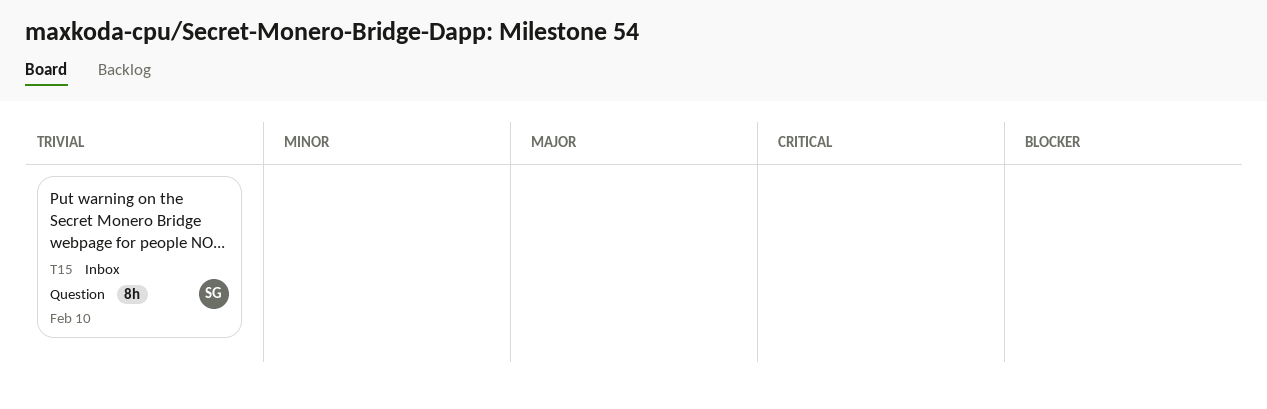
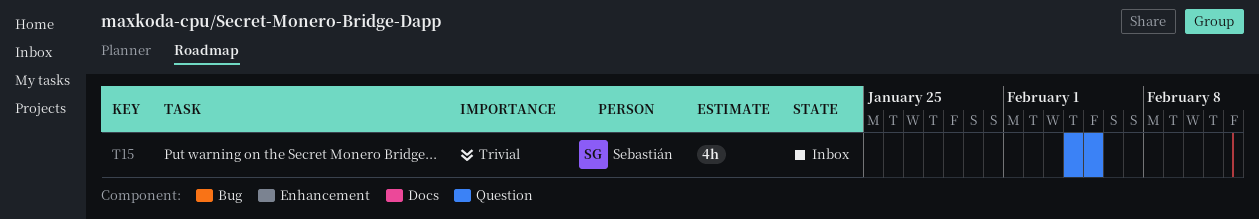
T15, estimate: 8h -> 4h
T15, due: Feb 10 -> Feb 5

